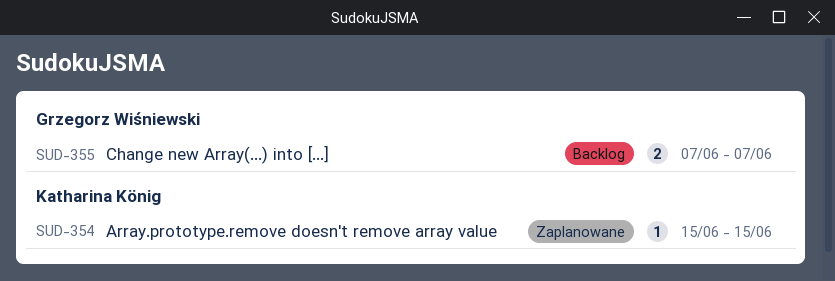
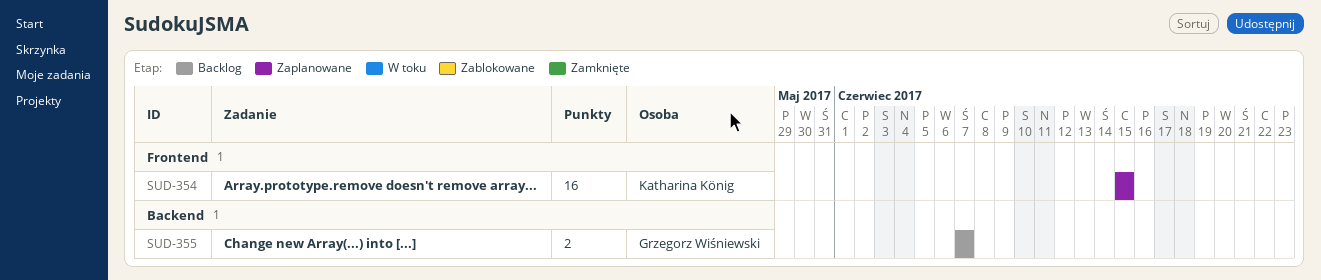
SUD-354, estimate: 1 -> 16

